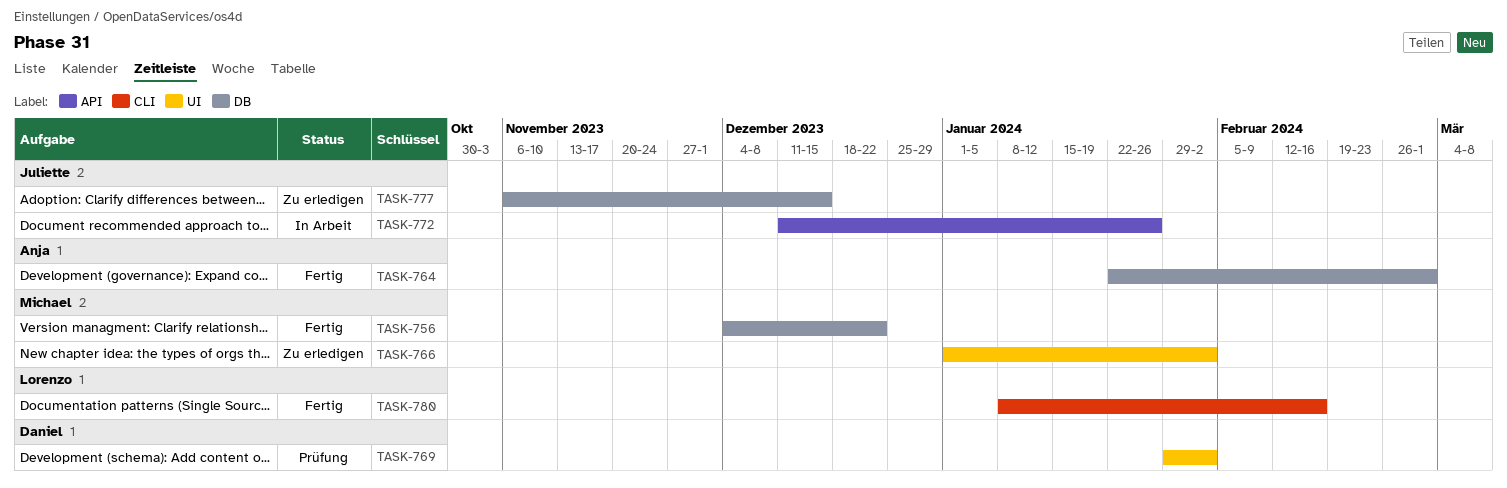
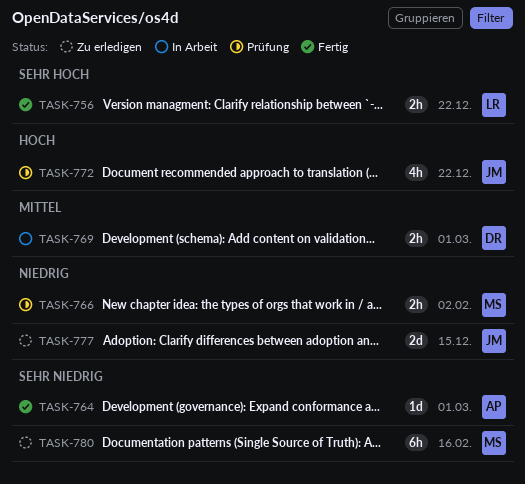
TASK-756, owner: Michael -> Lorenzo
TASK-766, status: Zu erledigen -> Prüfung
TASK-769, status: Prüfung -> In Arbeit
TASK-769, due: Feb 2 -> Mar 1
TASK-772, status: In Arbeit -> Prüfung
TASK-772, due: Jan 26 -> Dec 22
TASK-780, status: Fertig -> Zu erledigen
TASK-780, owner: Lorenzo -> Michael

